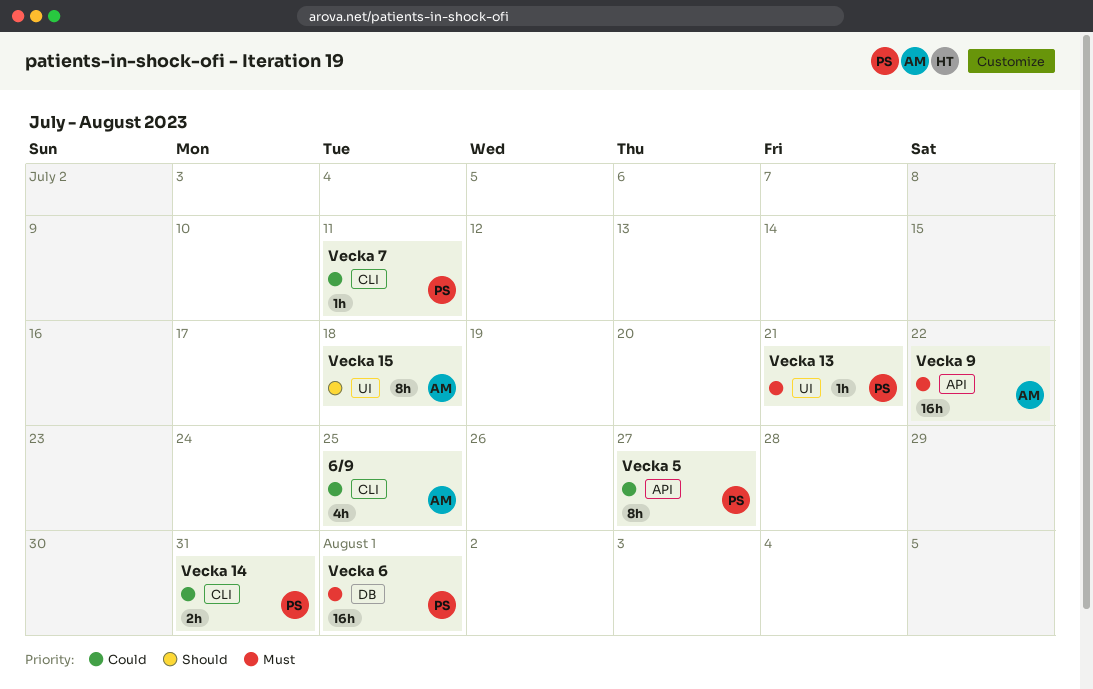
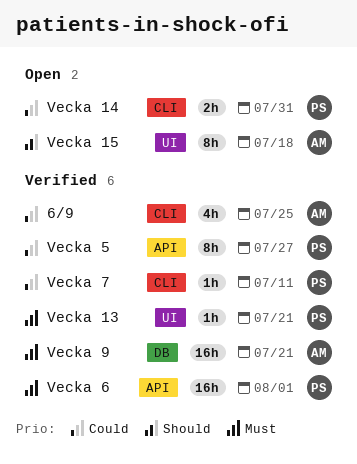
Vecka 6, label: DB -> API
Vecka 9, label: API -> DB
Vecka 9, due: Jul 22 -> Jul 21

